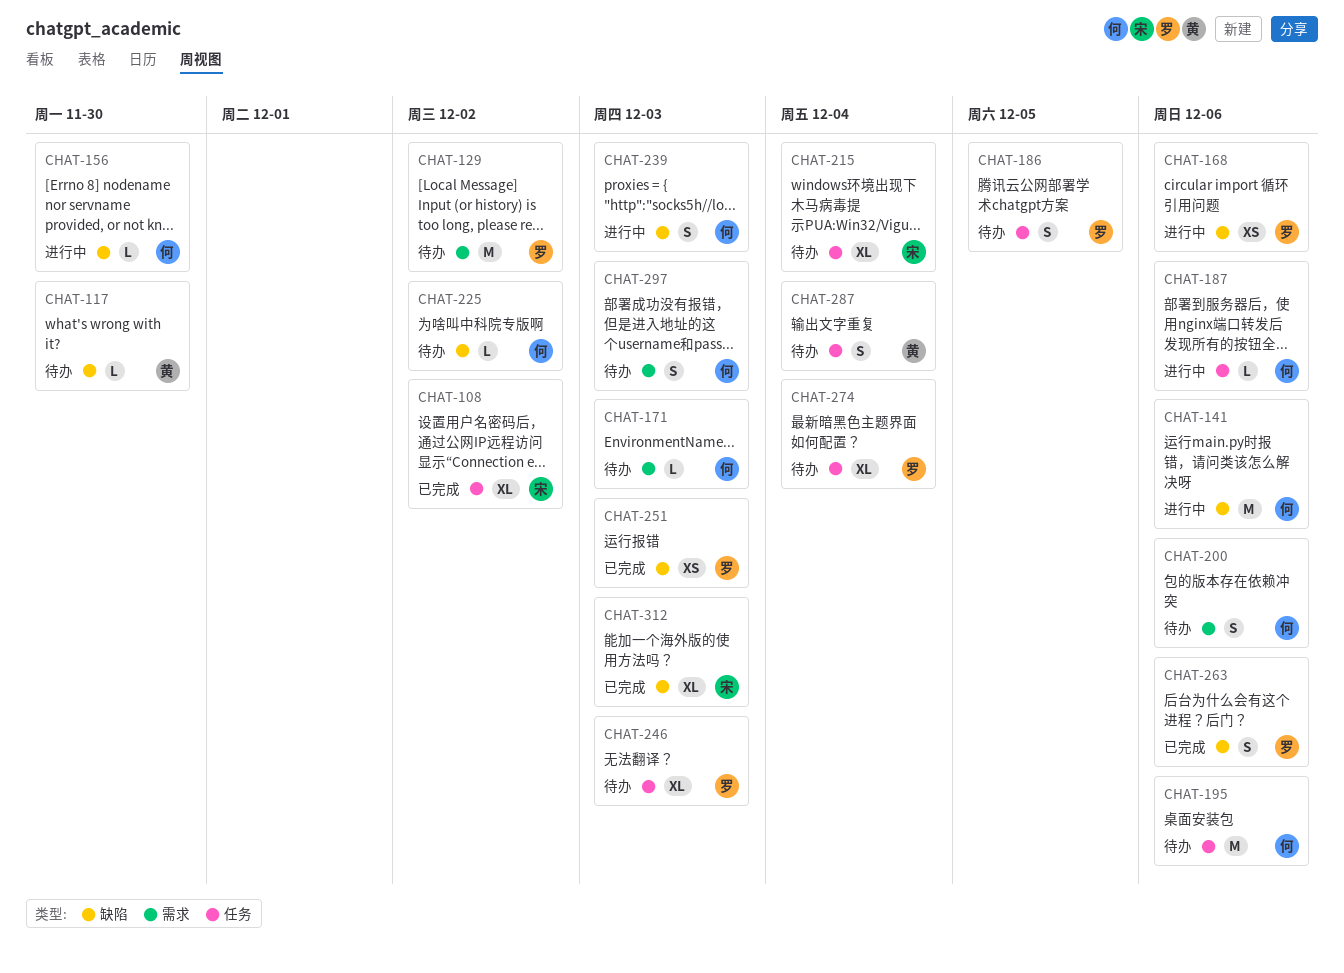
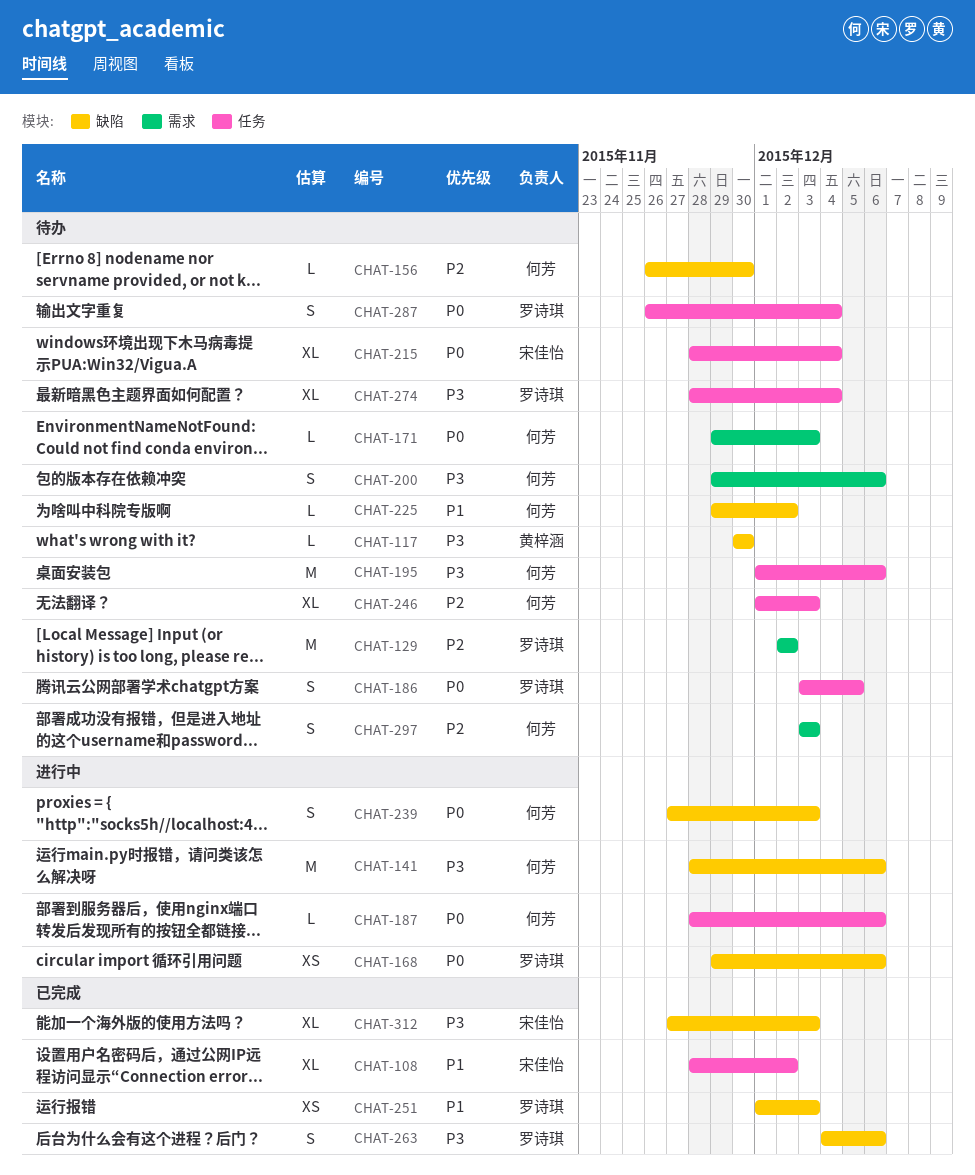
CHAT-156, status: 进行中 -> 待办
CHAT-246, owner: 罗诗琪 -> 何芳
CHAT-287, owner: 黄梓涵 -> 罗诗琪

